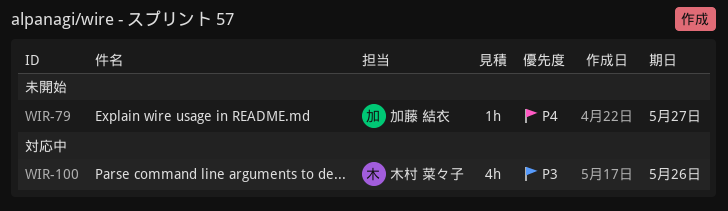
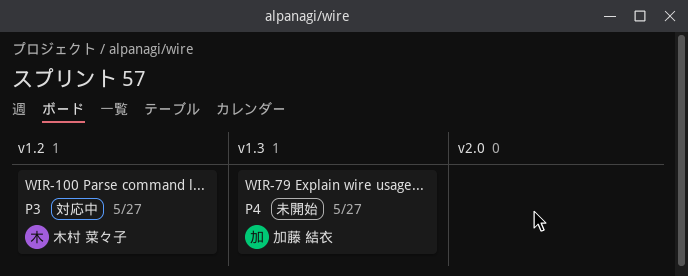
WIR-100, due: May 26 -> May 27

